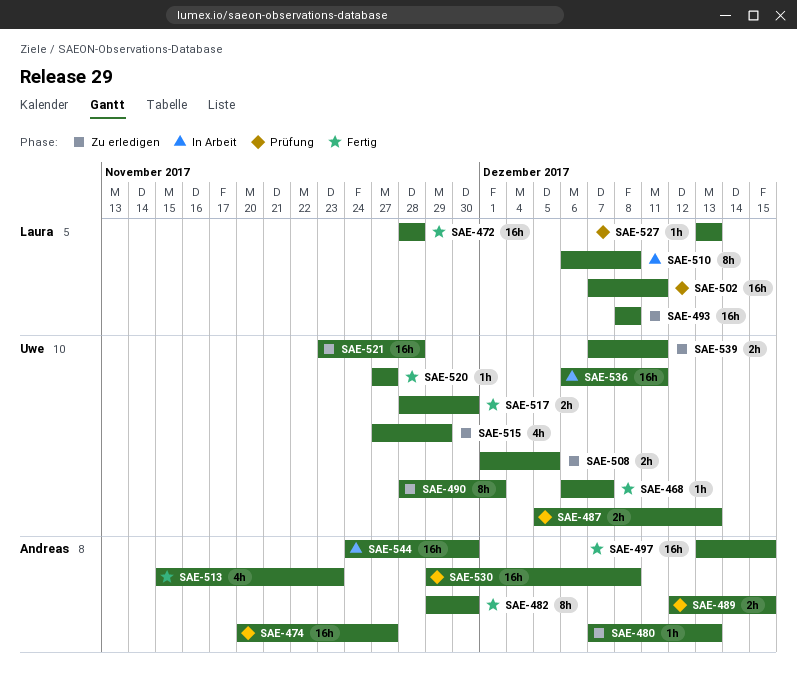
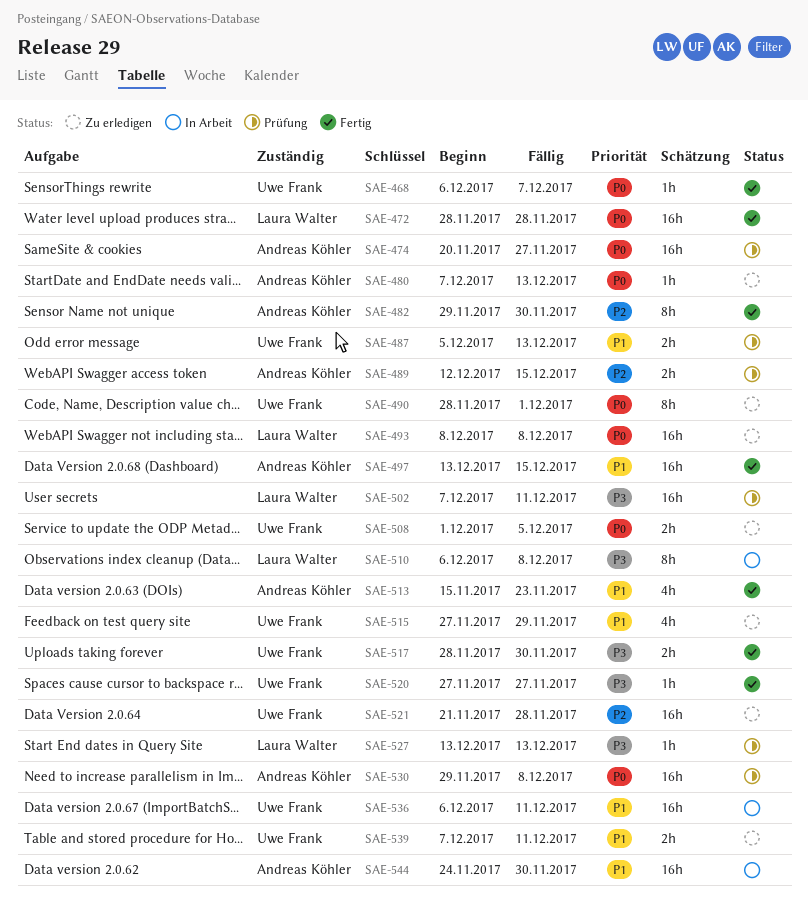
SAE-521, start: Nov 23 -> Nov 21

